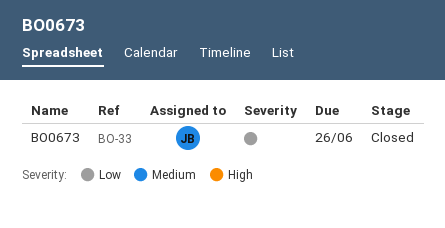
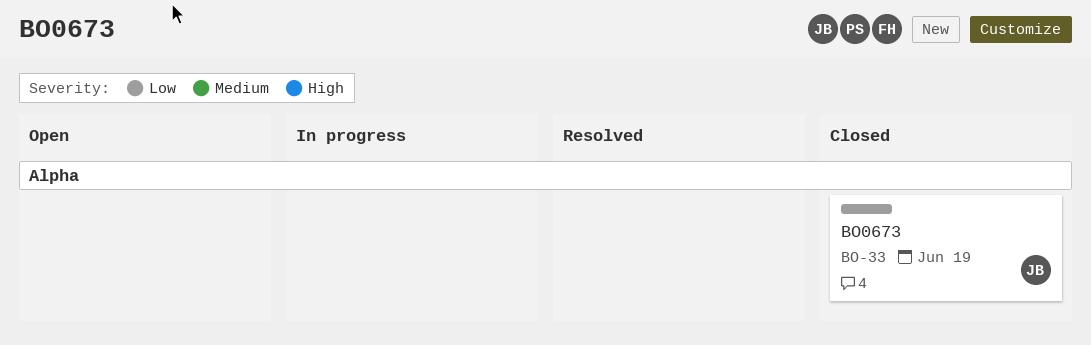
BO-33, due: Jun 26 -> Jun 19

